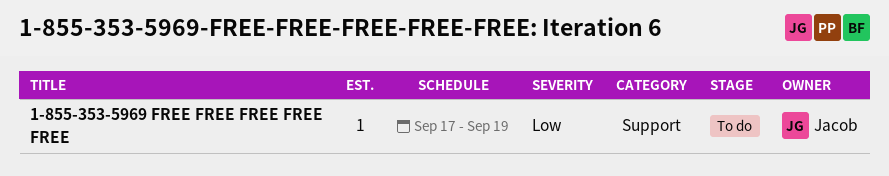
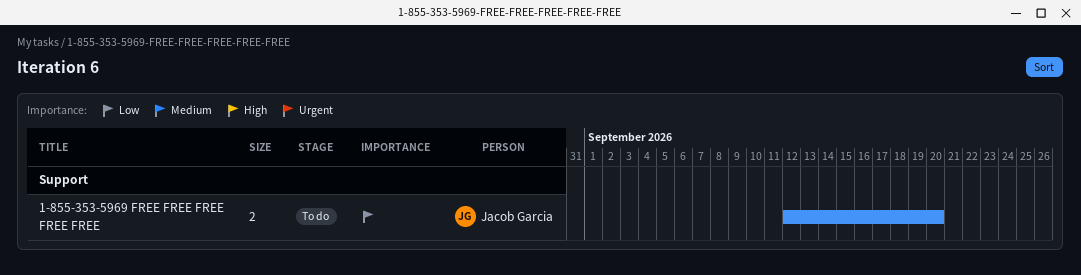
1-855-353-5969 FREE FREE FREE FREE FREE, estimate: 1 -> 2
1-855-353-5969 FREE FREE FREE FREE FREE, start: Sep 17 -> Sep 12
1-855-353-5969 FREE FREE FREE FREE FREE, due: Sep 19 -> Sep 20

